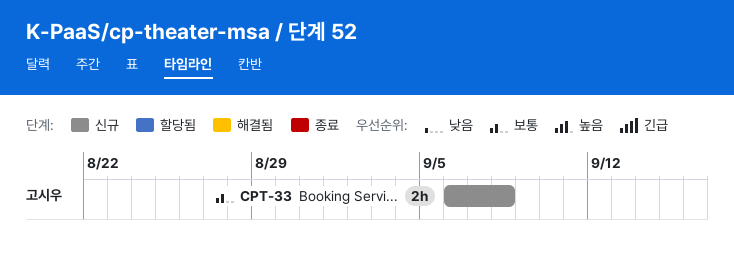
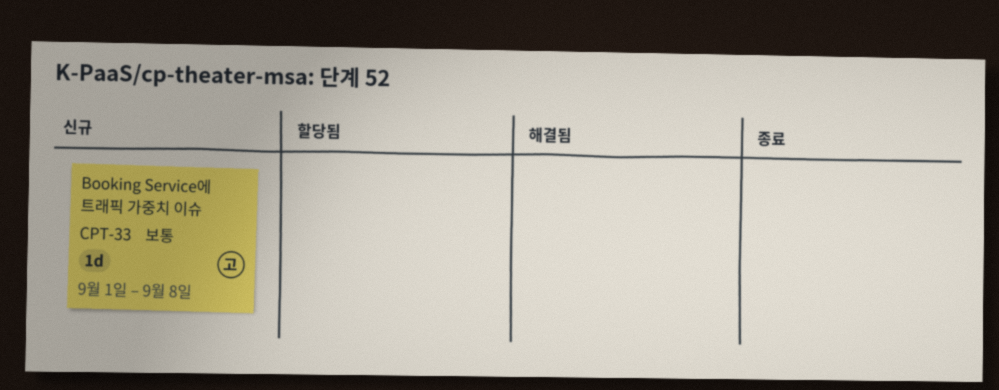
CPT-33, estimate: 2h -> 1d
CPT-33, start: Sep 6 -> Sep 1

